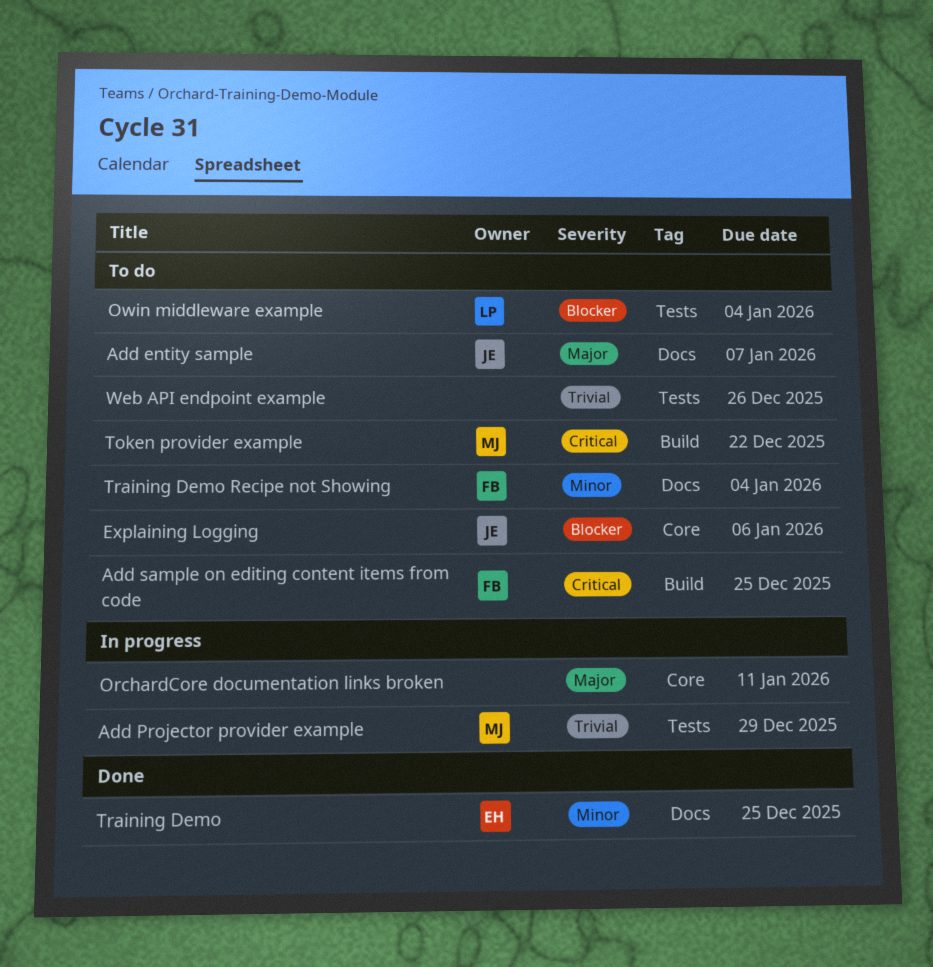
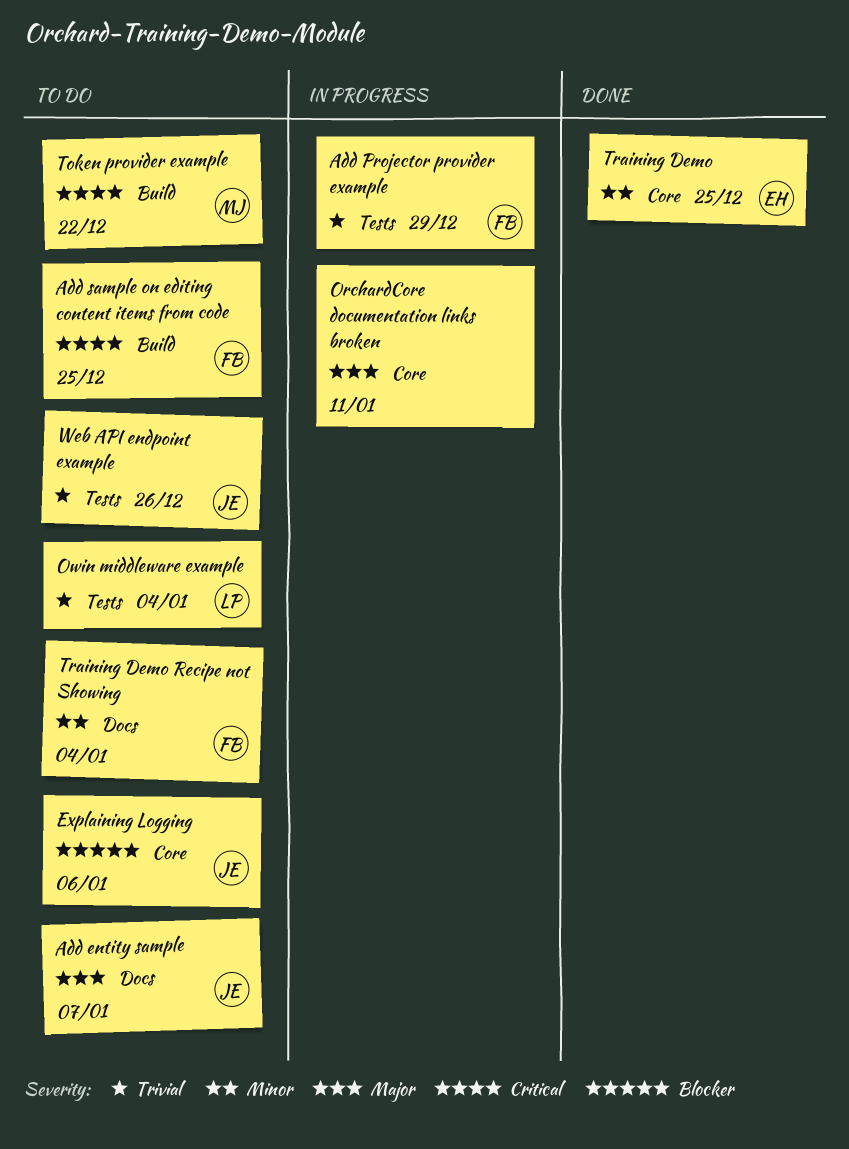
Add Projector provider example, owner: MJ -> FB
Owin middleware example, priority: Blocker -> Trivial
Training Demo, label: Docs -> Core
Web API endpoint example, owner: none -> JE

